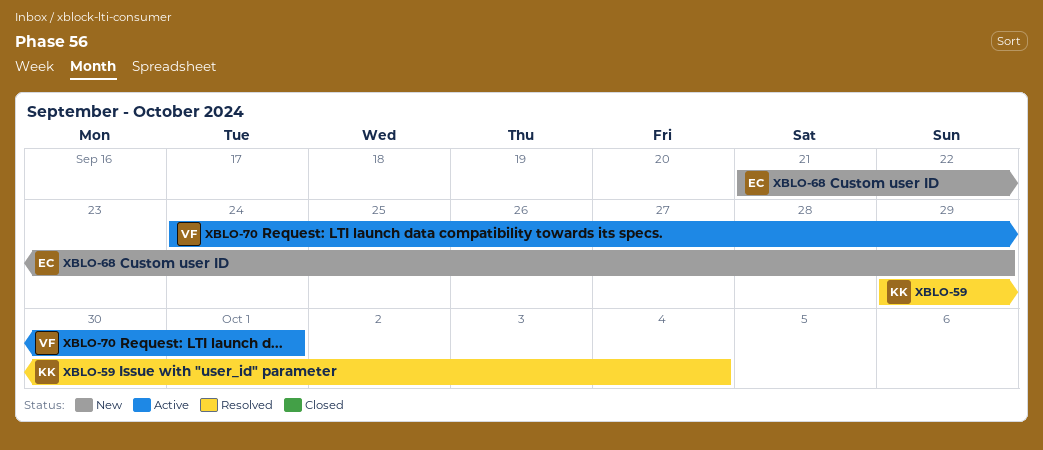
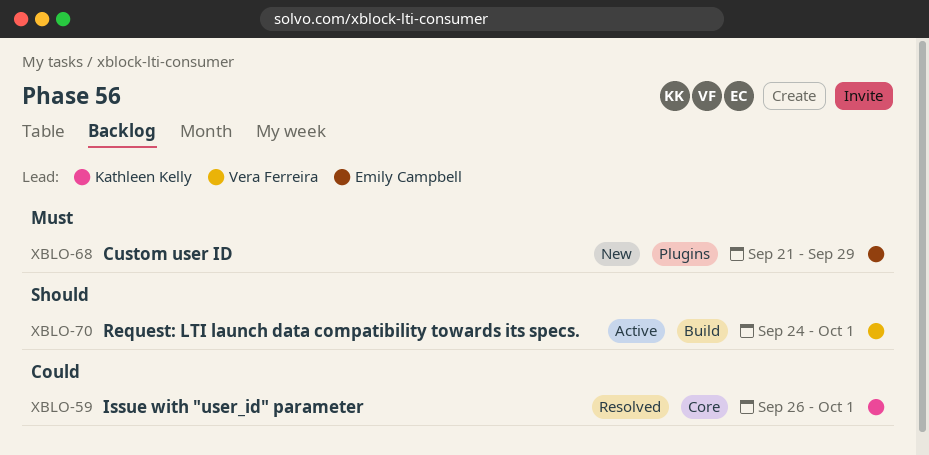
XBLO-59, start: Sep 29 -> Sep 26
XBLO-59, due: Oct 4 -> Oct 1

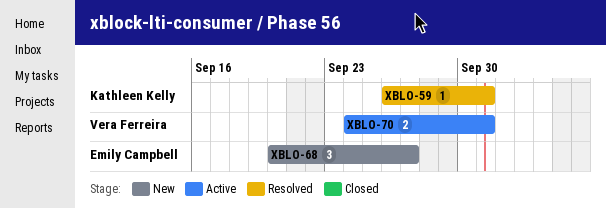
XBLO-68, start: Sep 21 -> Sep 20
XBLO-68, due: Sep 29 -> Sep 27

